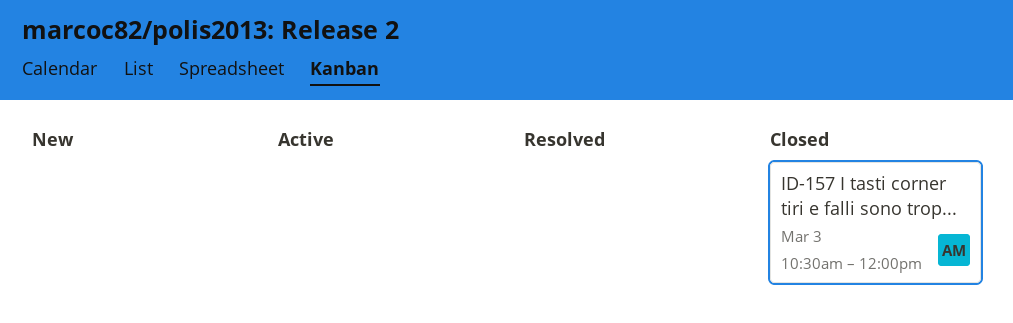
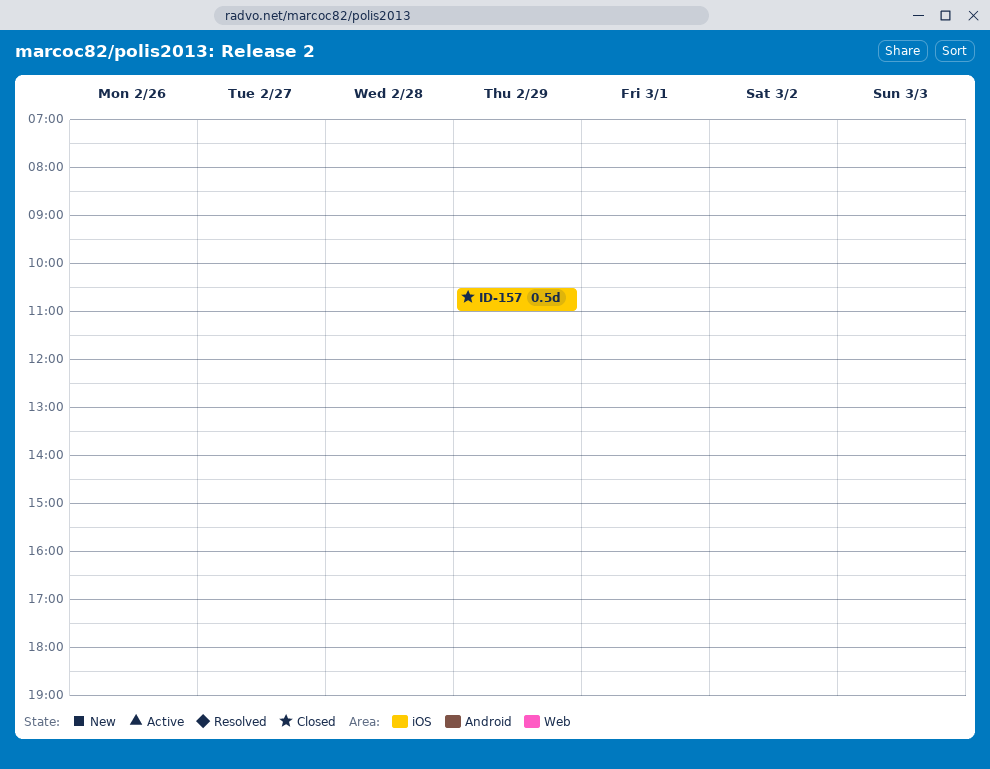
ID-157, day: Mar 3 -> Feb 29
ID-157, ends: 12:00 -> 11:00

